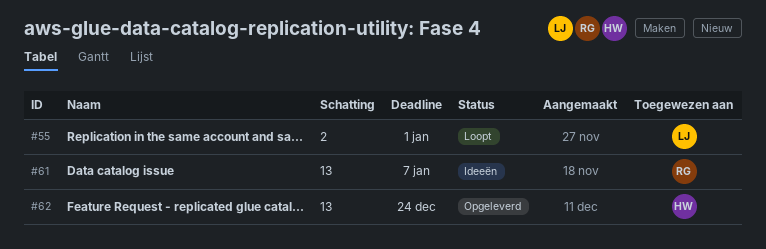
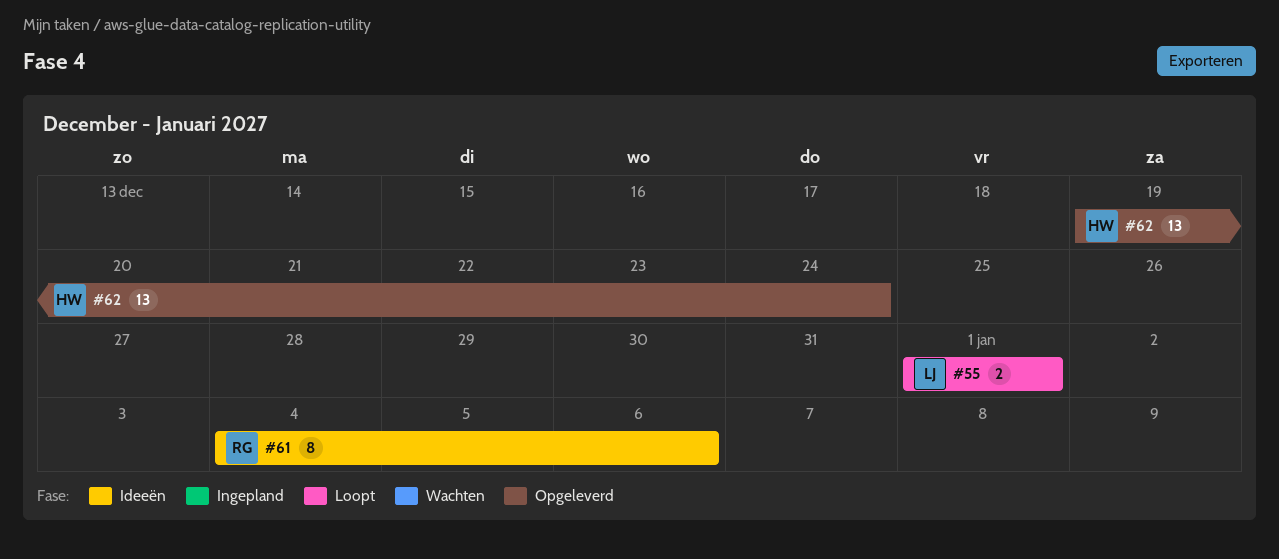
#61, estimate: 13 -> 8
#61, due: Jan 7 -> Jan 6

